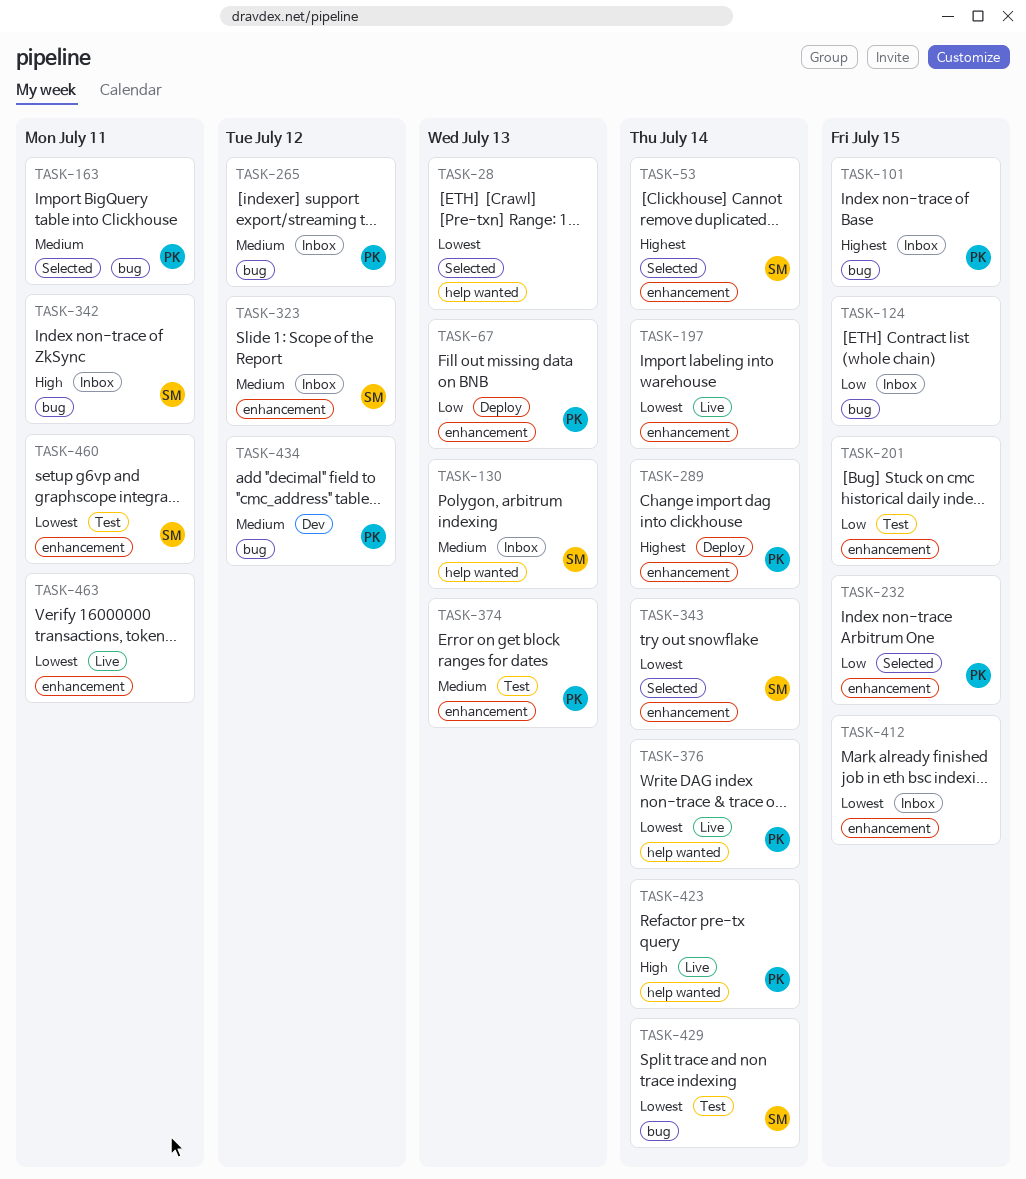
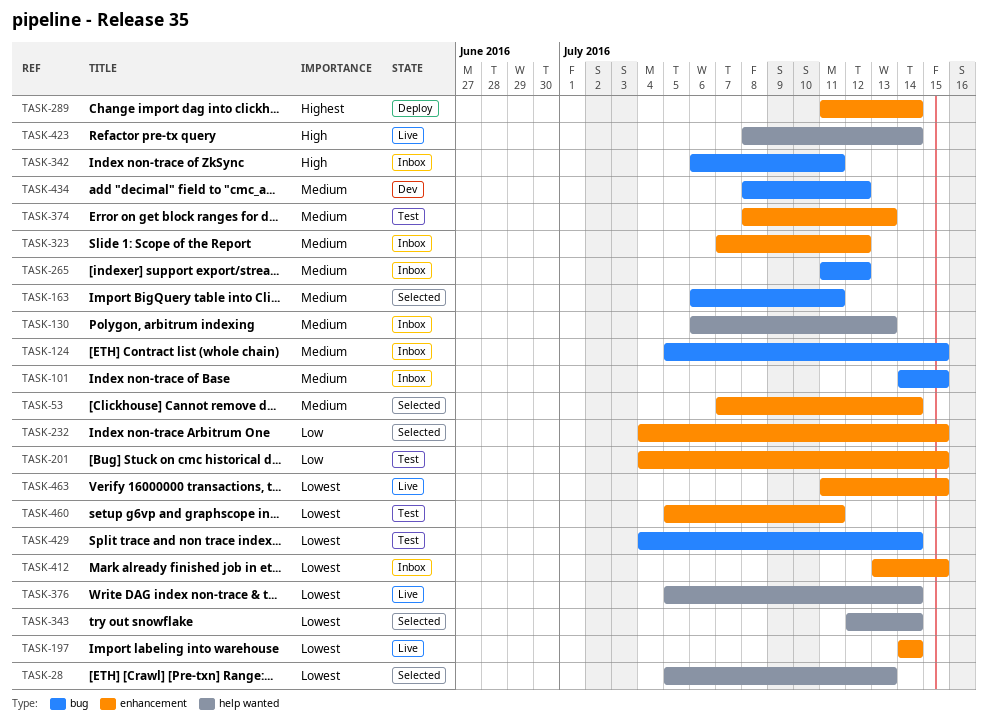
TASK-53, priority: Highest -> Medium
TASK-67: present -> none
TASK-101, priority: Highest -> Medium
TASK-124, priority: Low -> Medium
TASK-343, label: enhancement -> help wanted
TASK-463, due: Jul 11 -> Jul 15

